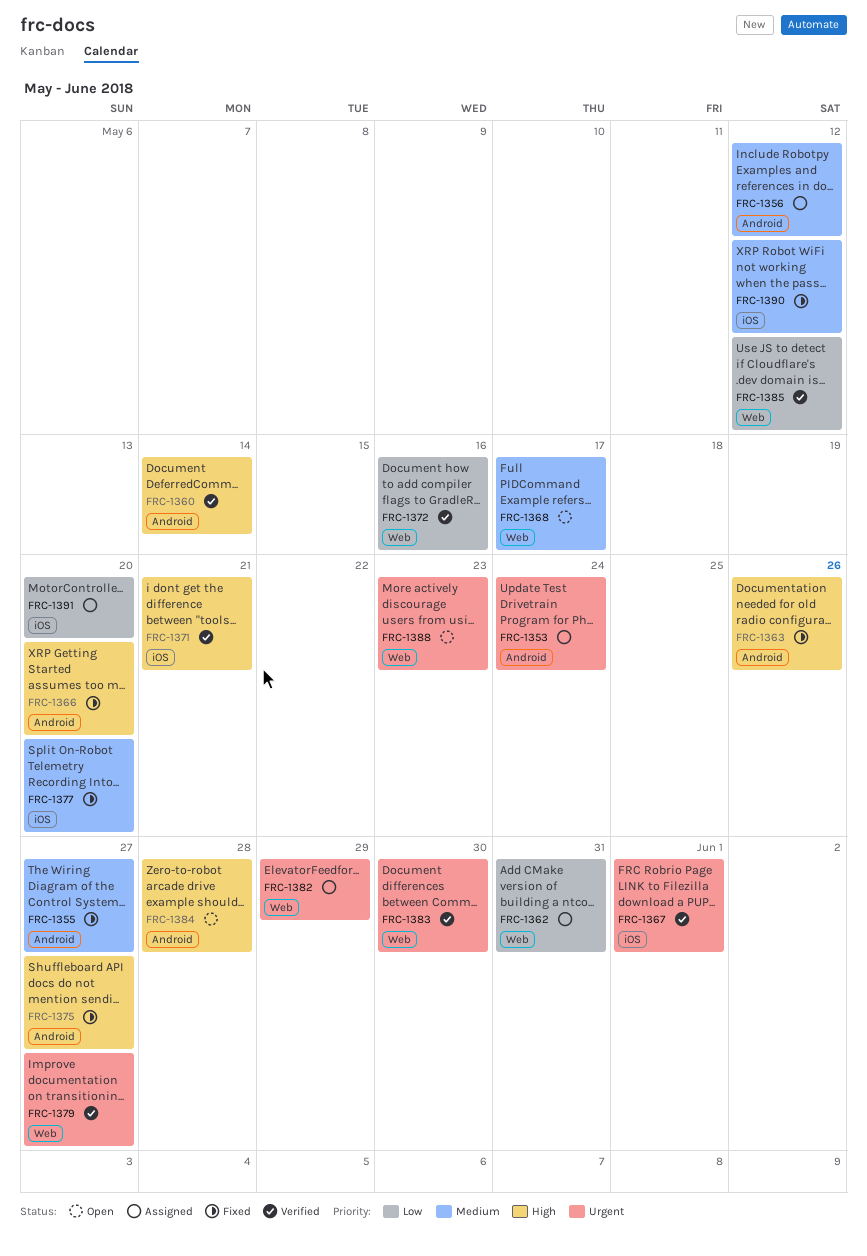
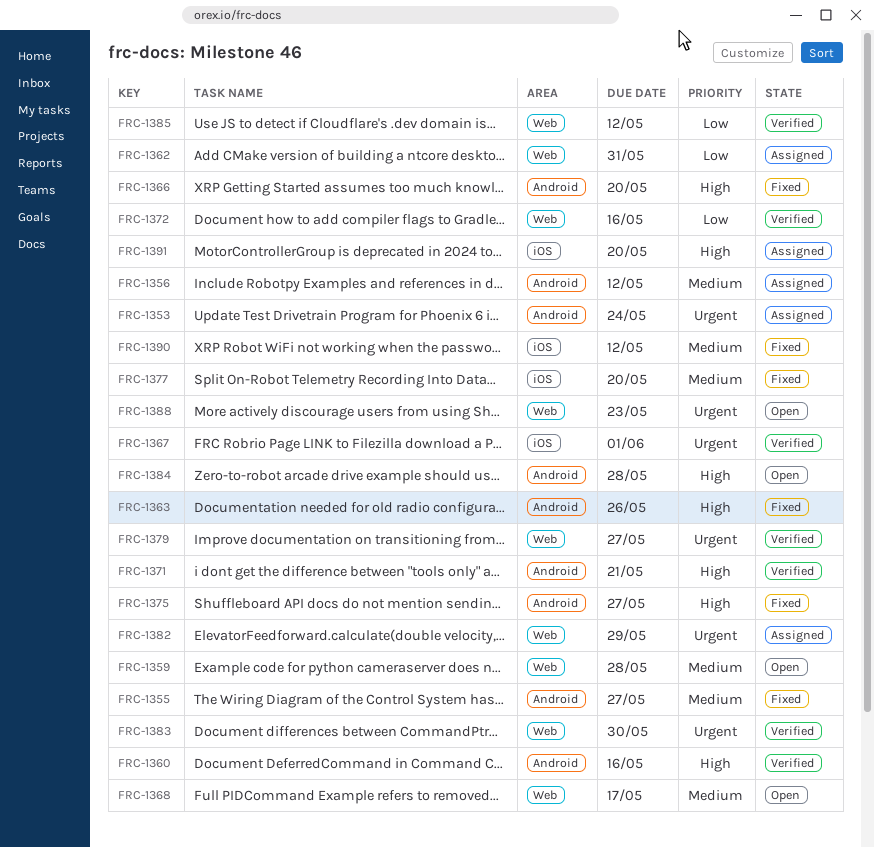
FRC-1359: none -> present
FRC-1360, due: May 14 -> May 16
FRC-1371, label: iOS -> Android
FRC-1391, priority: Low -> High

